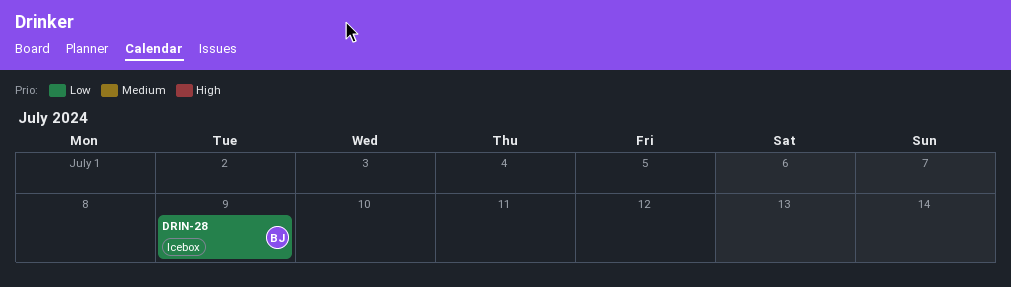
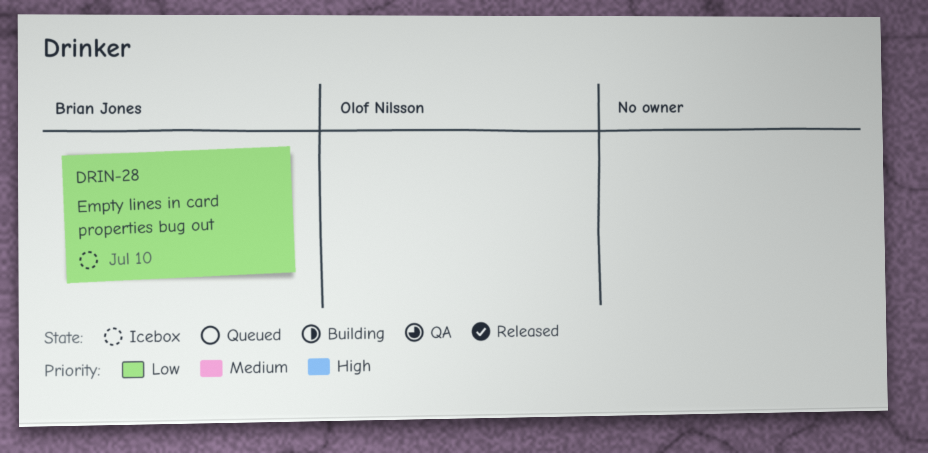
DRIN-28, due: Jul 9 -> Jul 10

